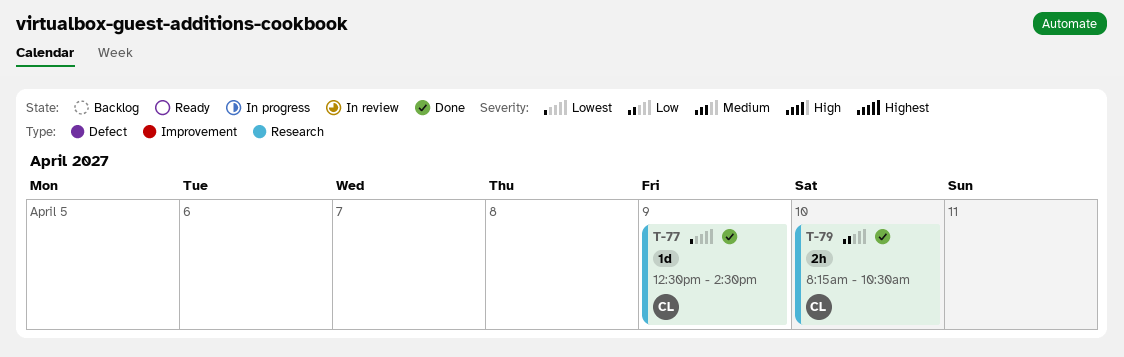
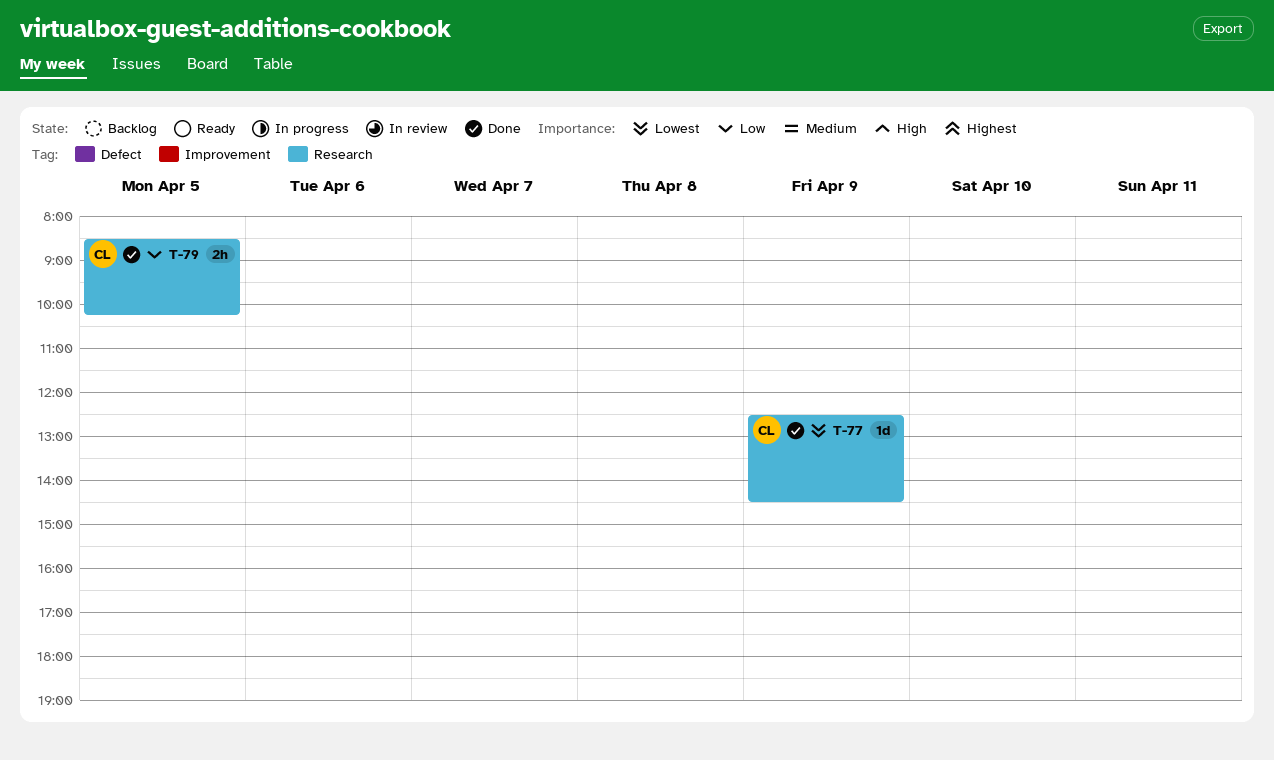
T-79, day: Apr 10 -> Apr 5
T-79, begins: 08:15 -> 08:30
T-79, ends: 10:30 -> 10:15

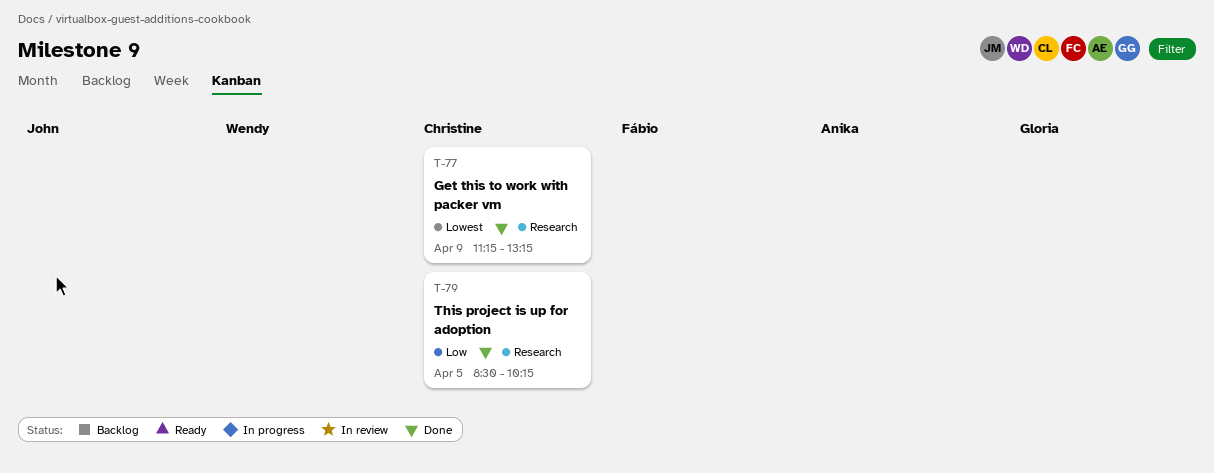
T-77, begins: 12:30 -> 11:15
T-77, ends: 14:30 -> 13:15

